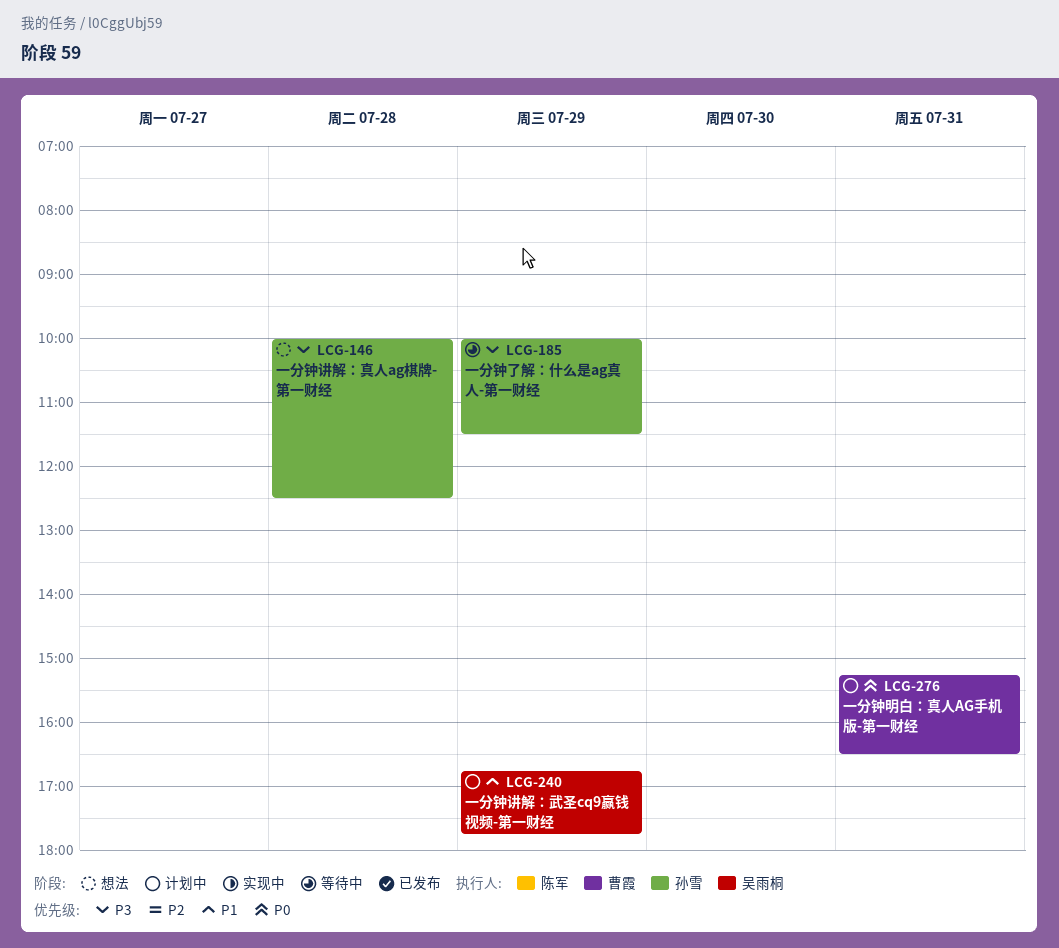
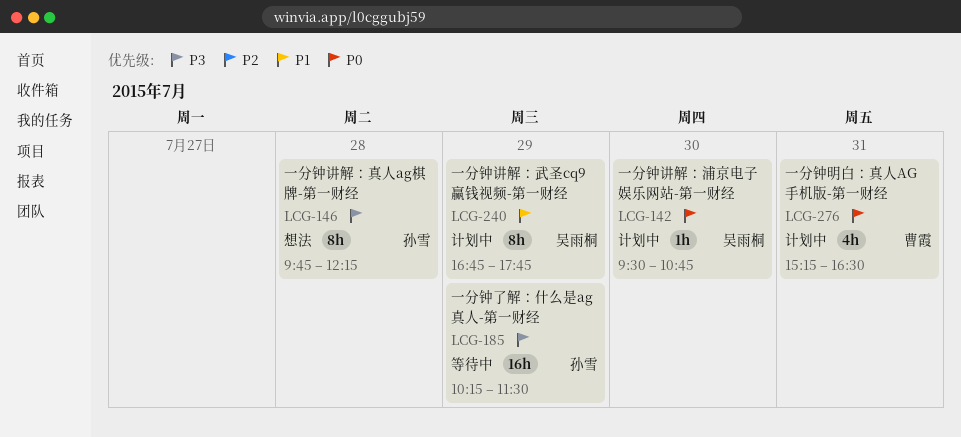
LCG-142: none -> present
LCG-146, begins: 10:00 -> 09:45
LCG-146, ends: 12:30 -> 12:15
LCG-185, begins: 10:00 -> 10:15

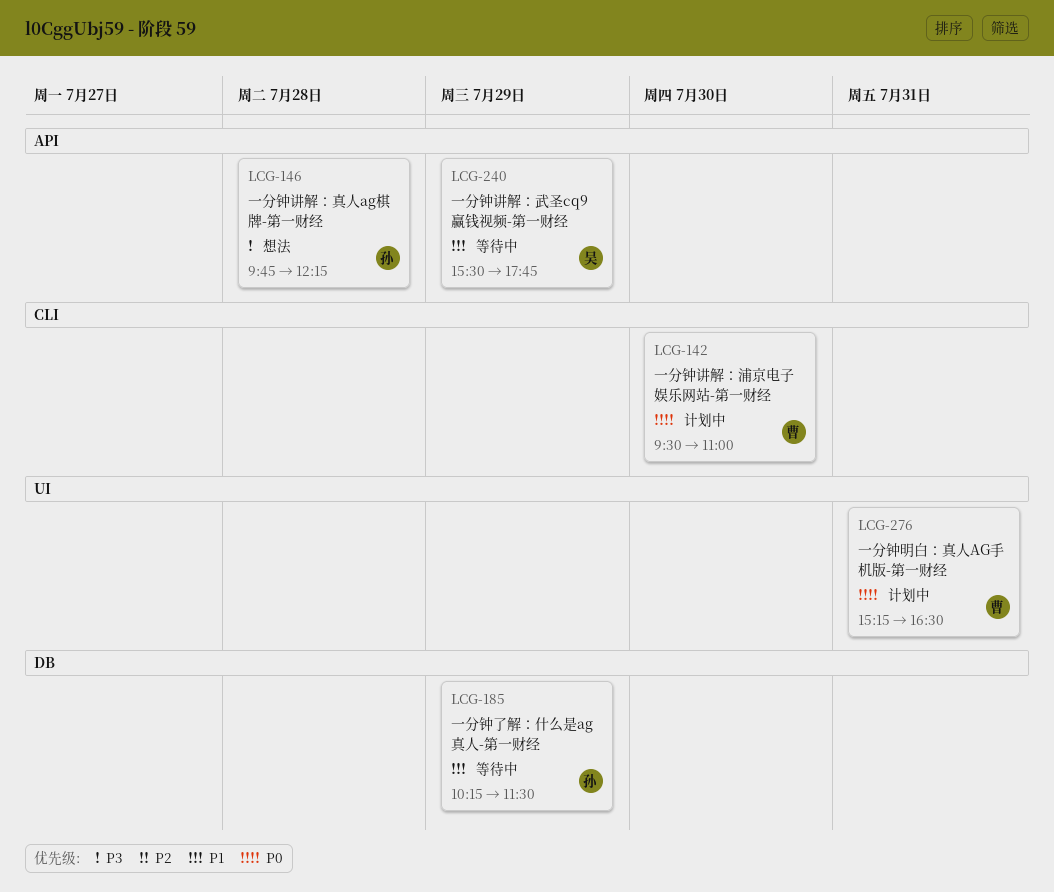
LCG-142, owner: 吴雨桐 -> 曹霞
LCG-142, ends: 10:45 -> 11:00
LCG-185, priority: P3 -> P1
LCG-240, status: 计划中 -> 等待中
LCG-240, begins: 16:45 -> 15:30

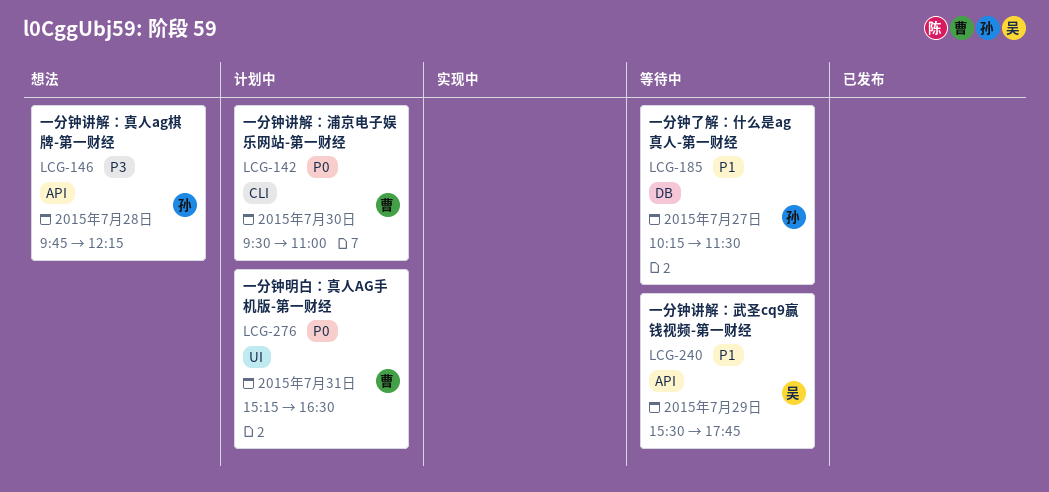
LCG-185, day: Jul 29 -> Jul 27

